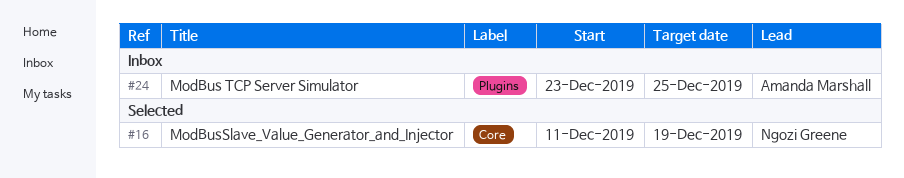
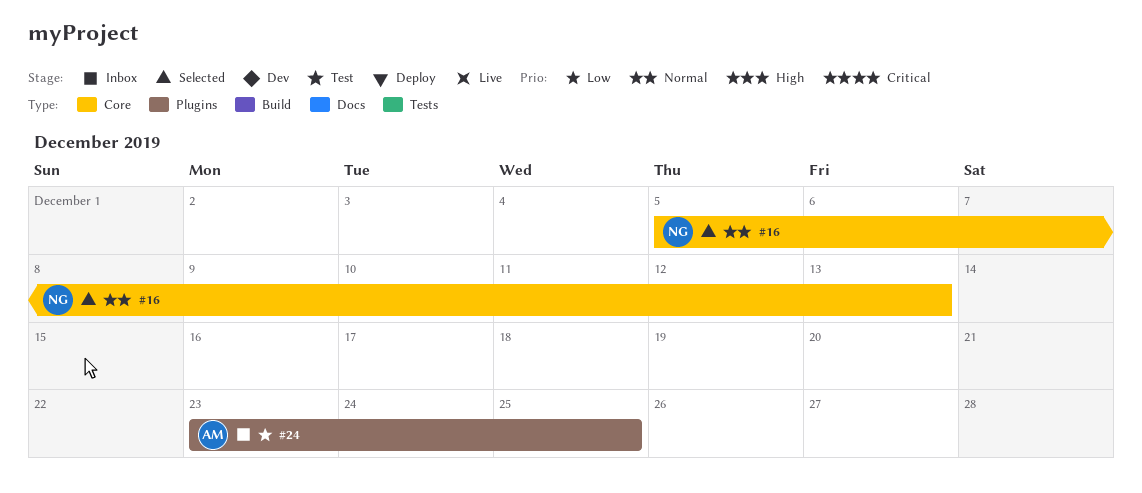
#16, start: Dec 11 -> Dec 5
#16, due: Dec 19 -> Dec 13

